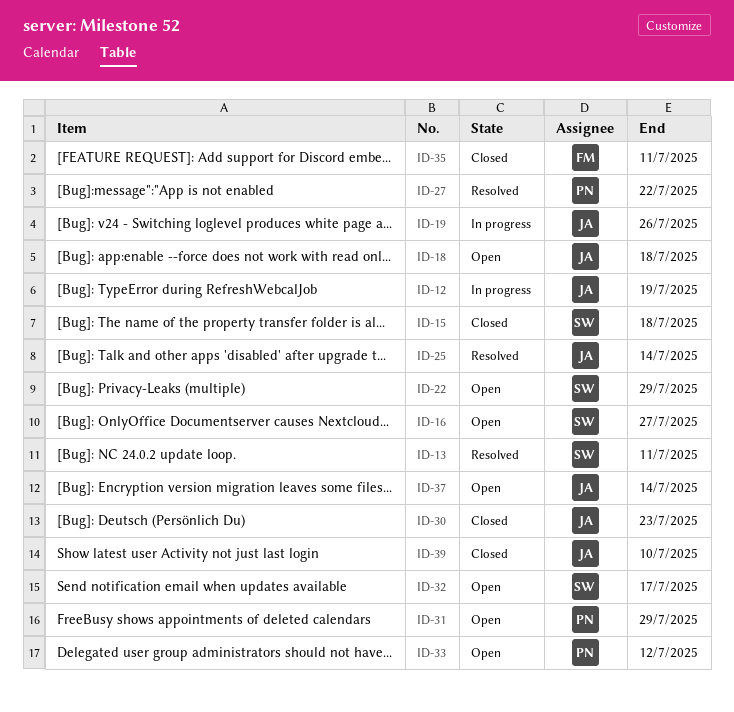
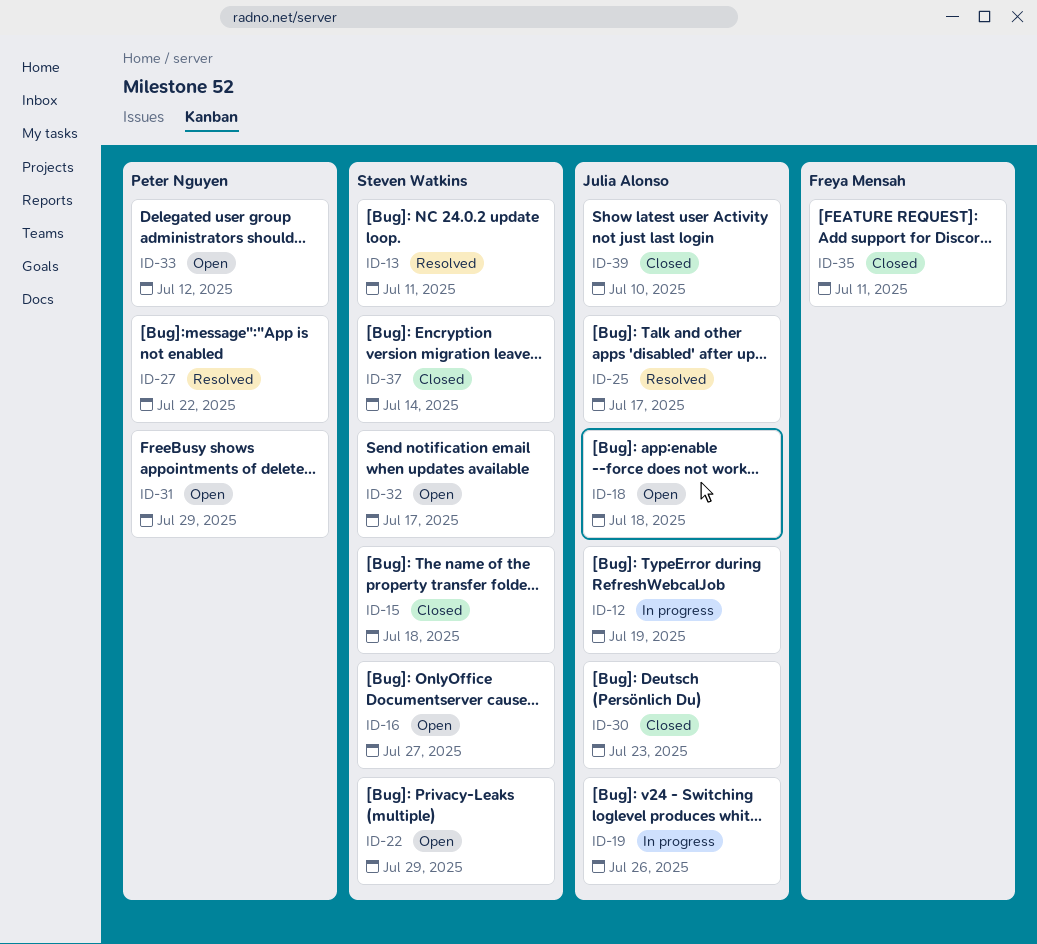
ID-25, due: Jul 14 -> Jul 17
ID-37, status: Open -> Closed
ID-37, owner: Julia Alonso -> Steven Watkins

